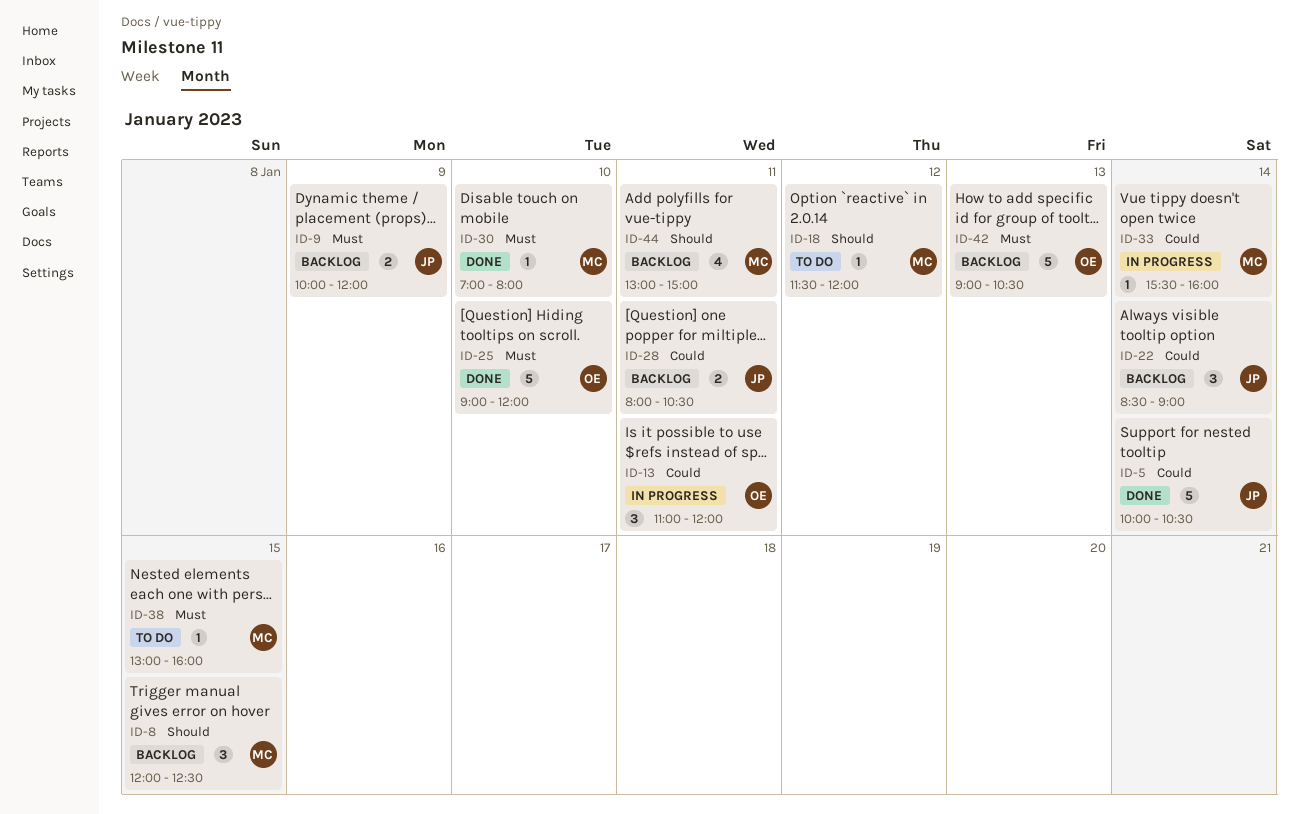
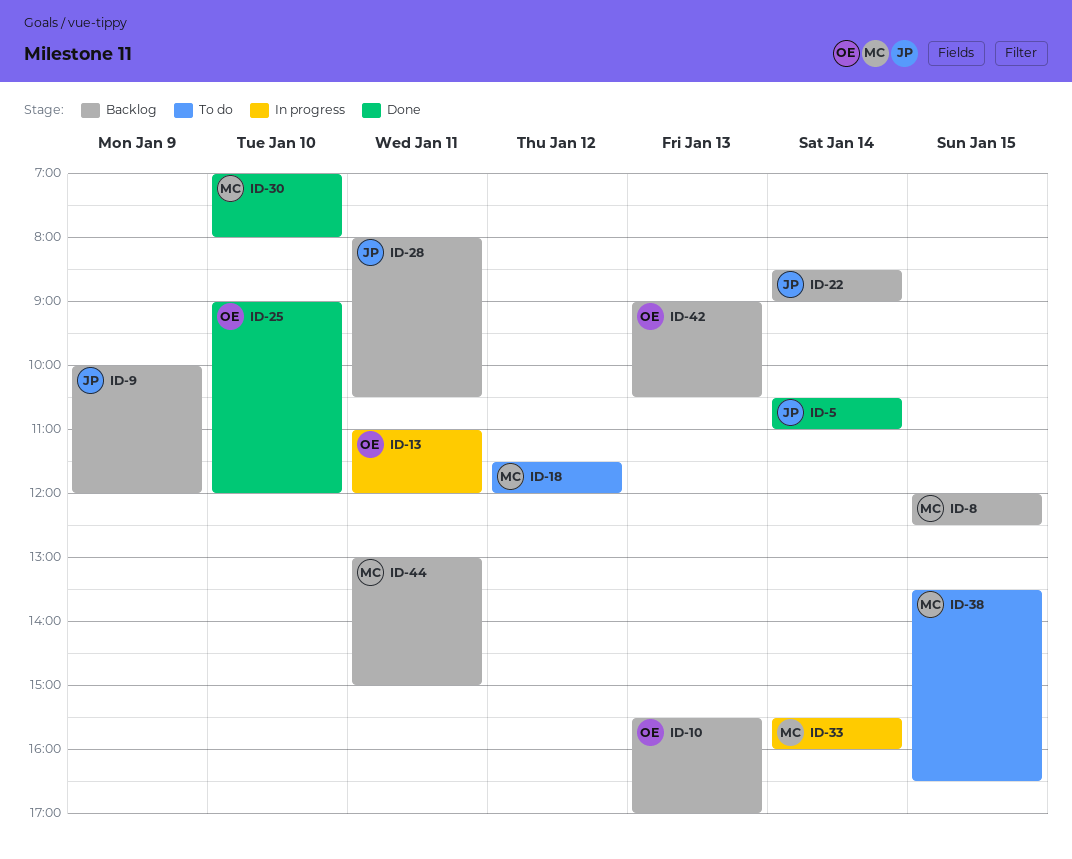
ID-5, begins: 10:00 -> 10:30
ID-5, ends: 10:30 -> 11:00
ID-10: none -> present
ID-38, begins: 13:00 -> 13:30
ID-38, ends: 16:00 -> 16:30

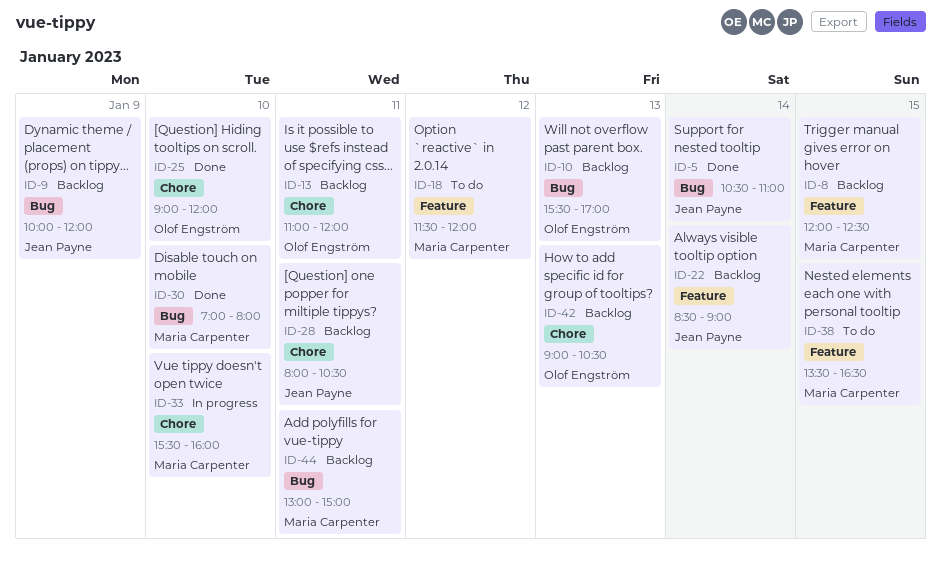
ID-13, status: In progress -> Backlog
ID-33, day: Jan 14 -> Jan 10

